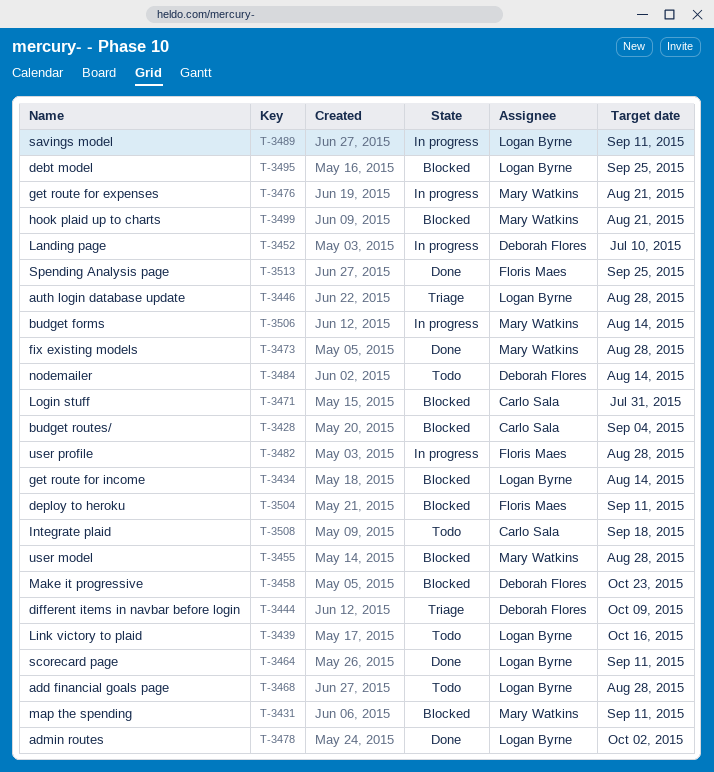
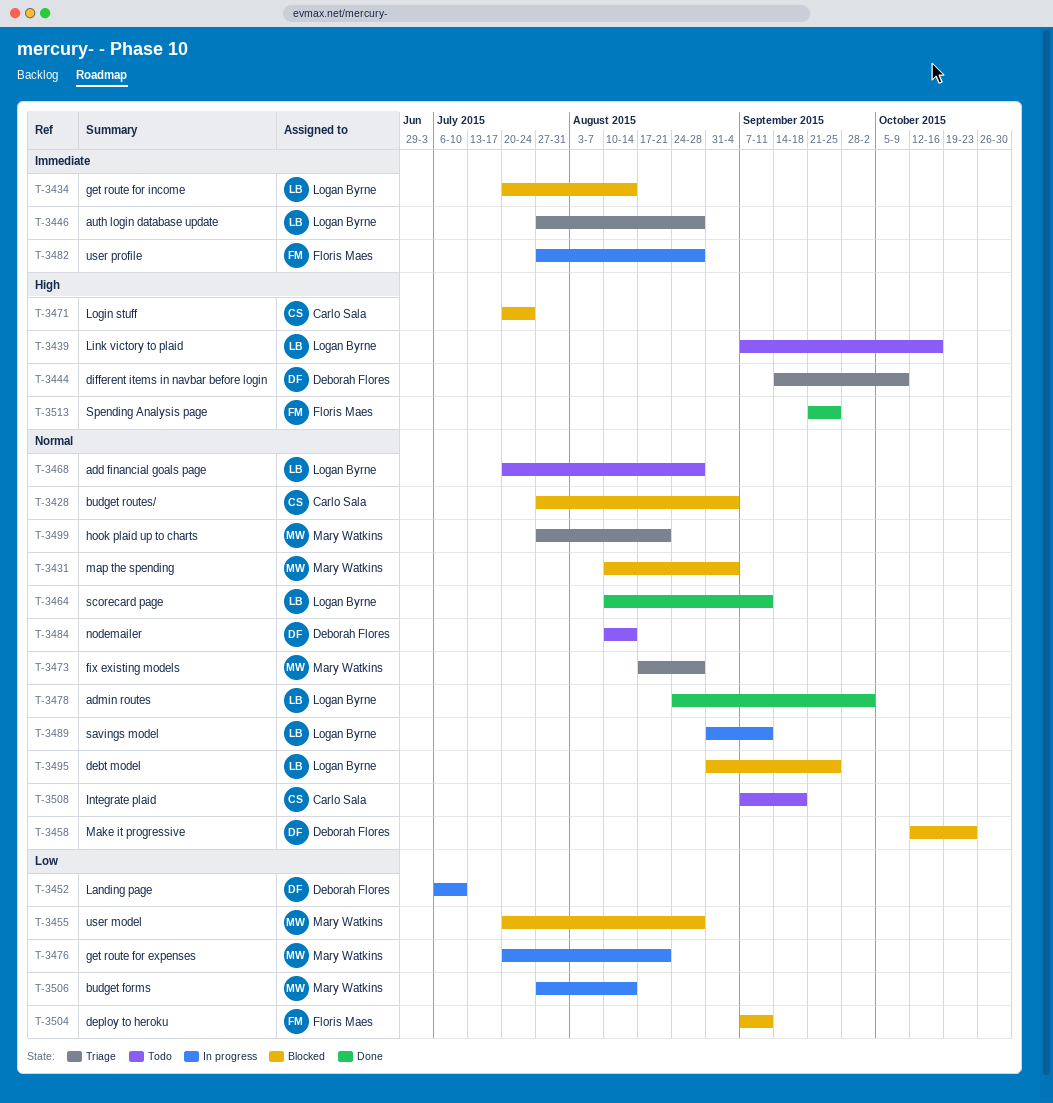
T-3431, due: Sep 11 -> Sep 4
T-3471, due: Jul 31 -> Jul 24
T-3473, status: Done -> Triage
T-3499, status: Blocked -> Triage

